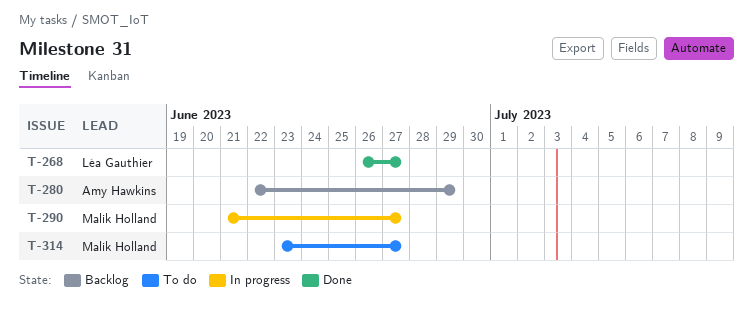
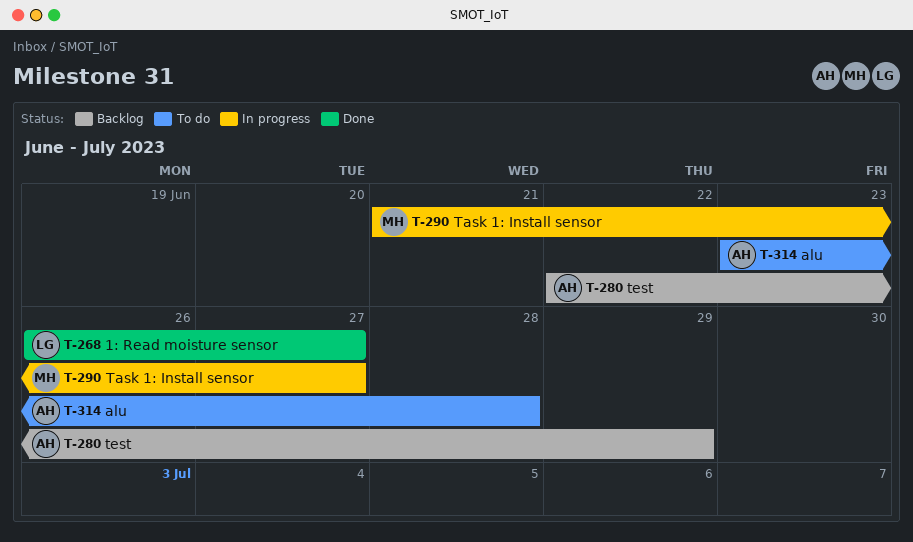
T-314, owner: Malik Holland -> Amy Hawkins
T-314, due: Jun 27 -> Jun 28

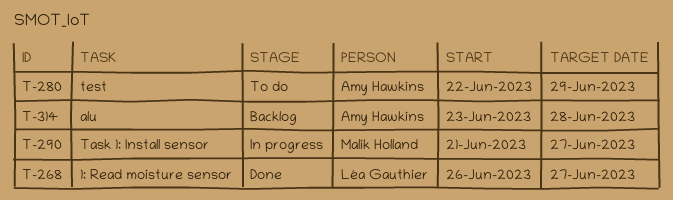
T-280, status: Backlog -> To do
T-314, status: To do -> Backlog

